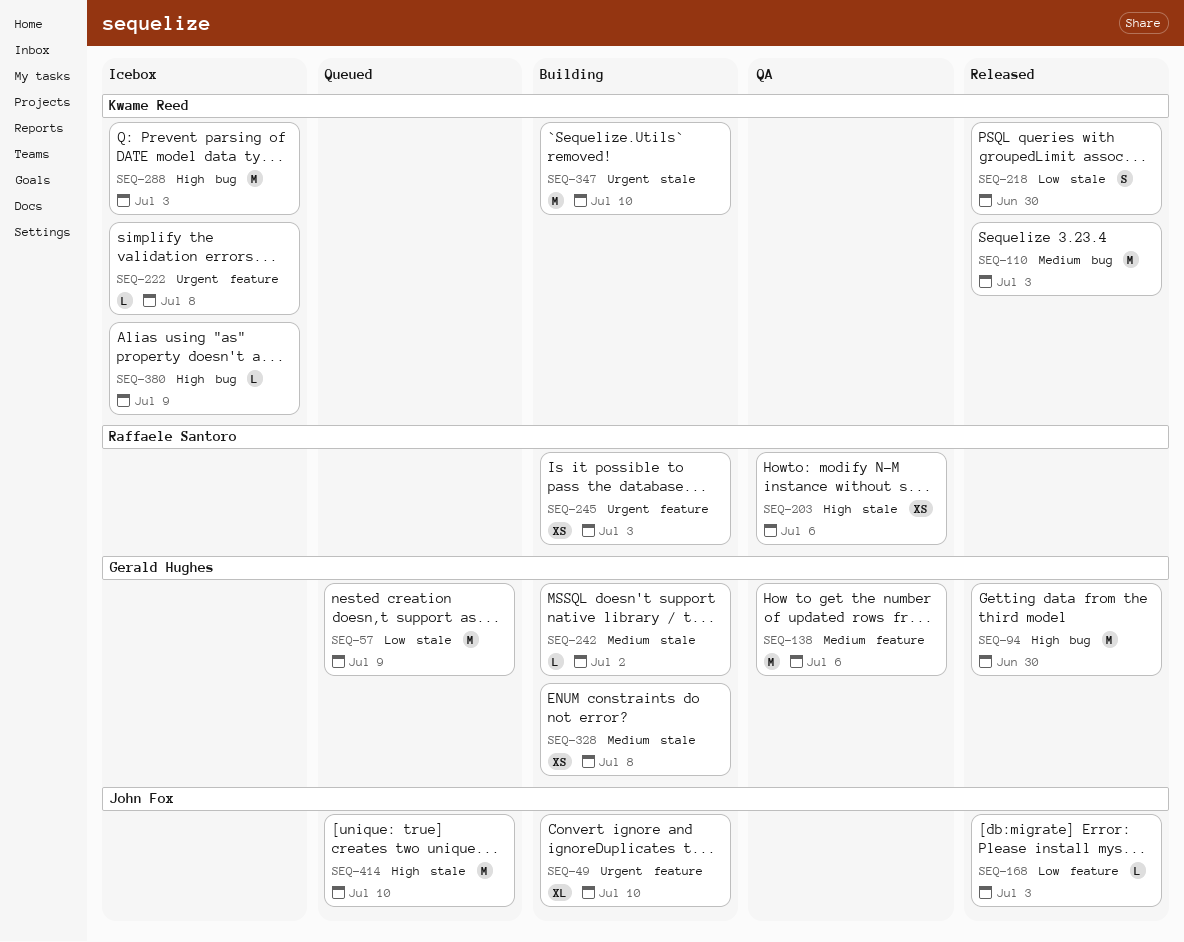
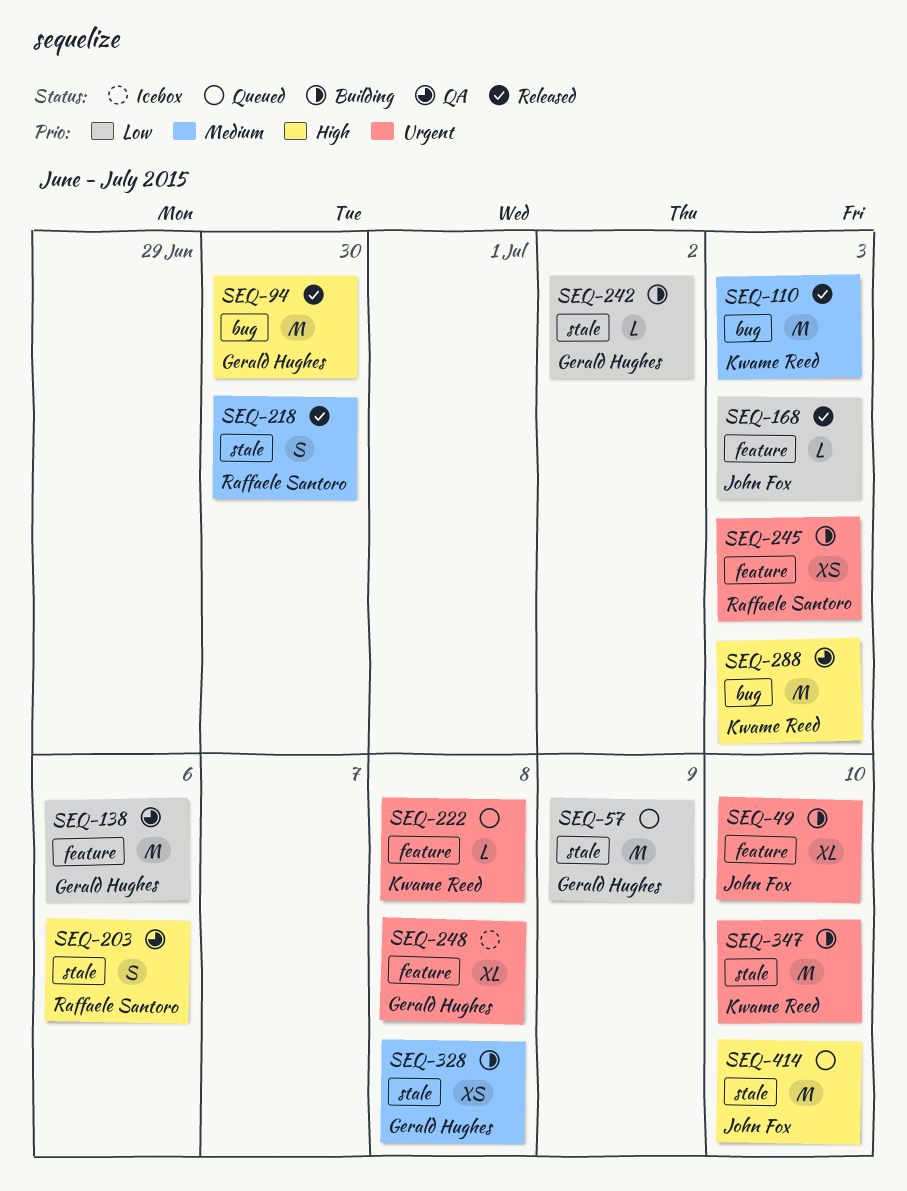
SEQ-138, priority: Medium -> Low
SEQ-203, estimate: XS -> S
SEQ-218, owner: Kwame Reed -> Raffaele Santoro
SEQ-218, priority: Low -> Medium
SEQ-222, status: Icebox -> Queued
SEQ-242, priority: Medium -> Low
SEQ-248: none -> present
SEQ-288, status: Icebox -> QA
SEQ-380: present -> none

